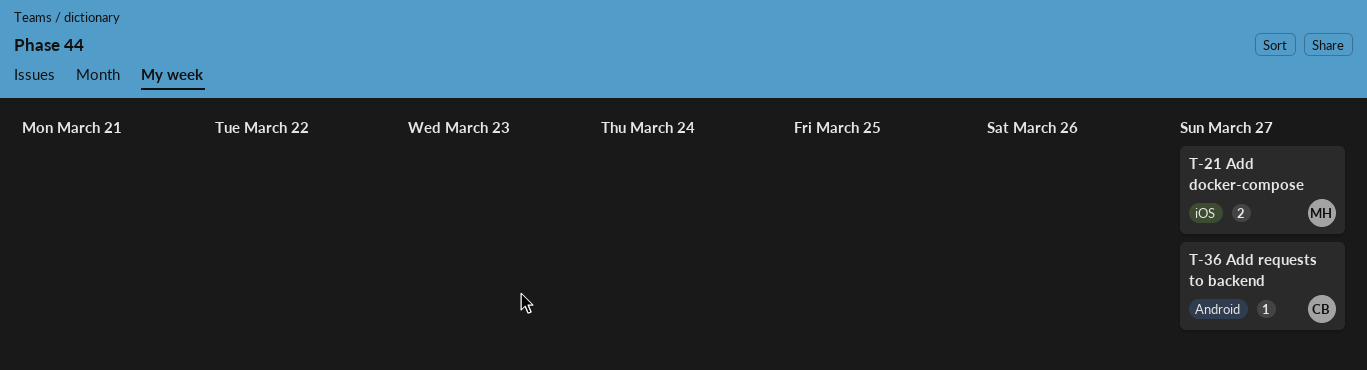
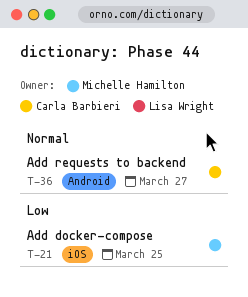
T-21, due: Mar 27 -> Mar 25

